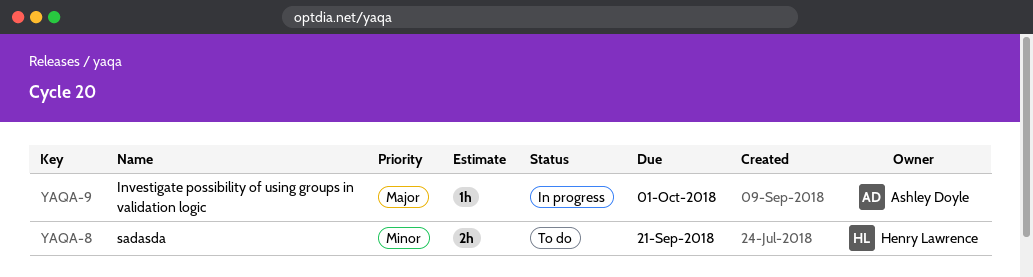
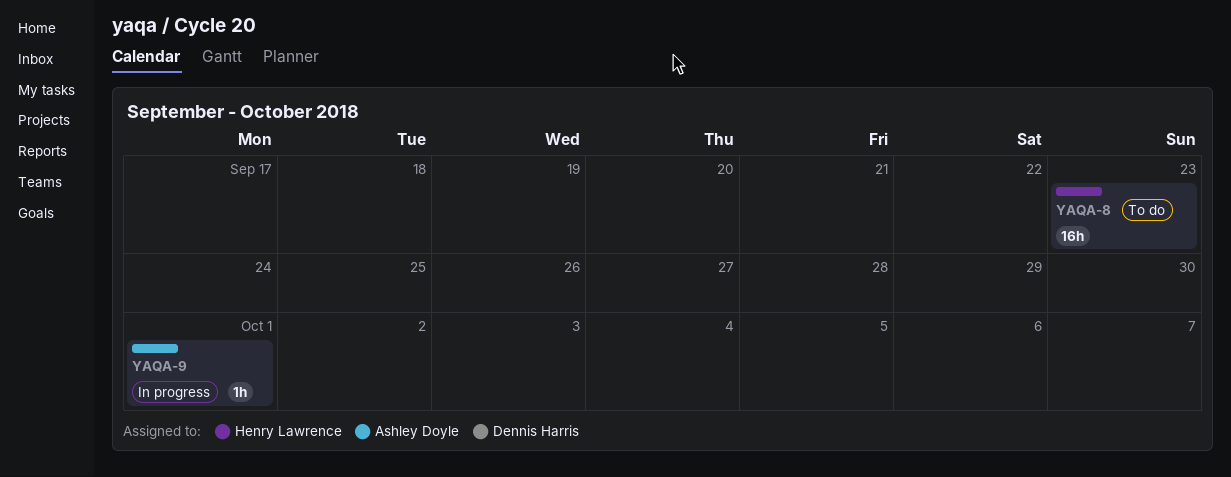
YAQA-8, estimate: 2h -> 16h
YAQA-8, due: Sep 21 -> Sep 23

